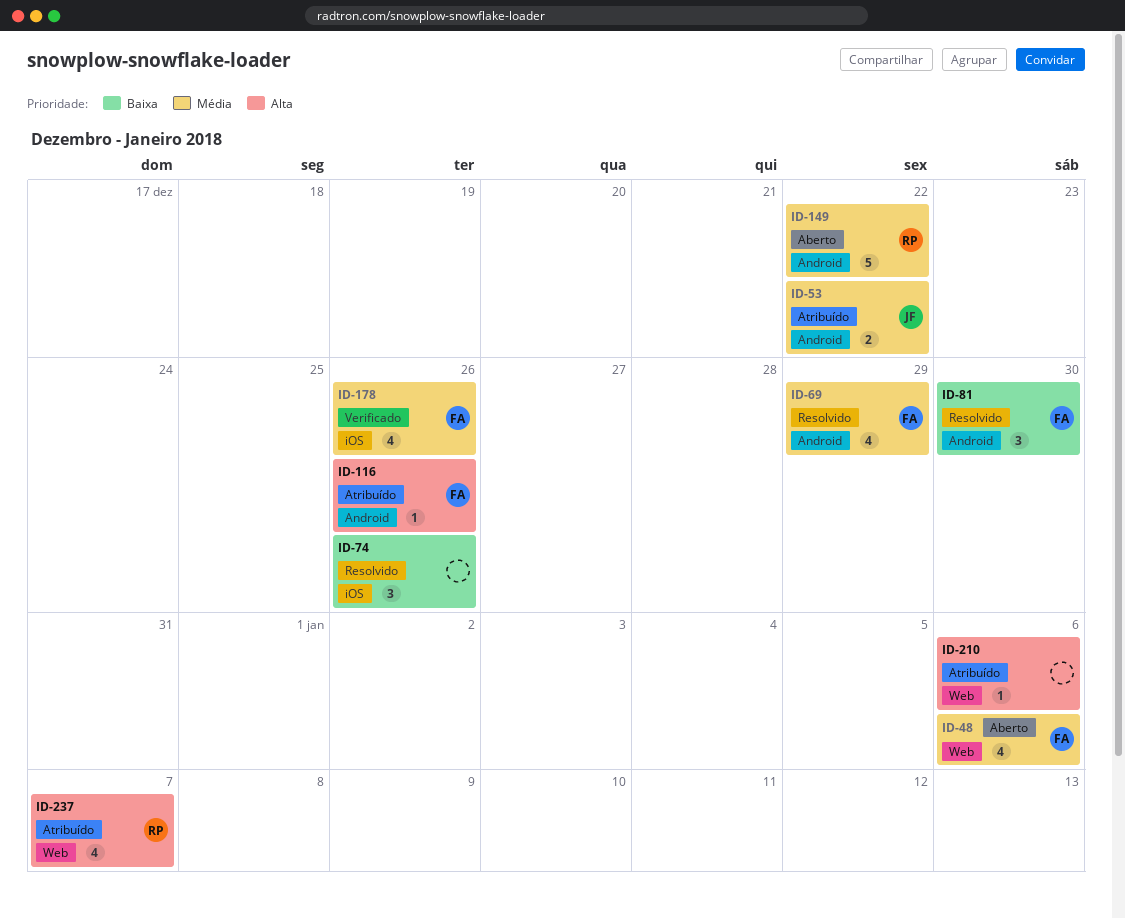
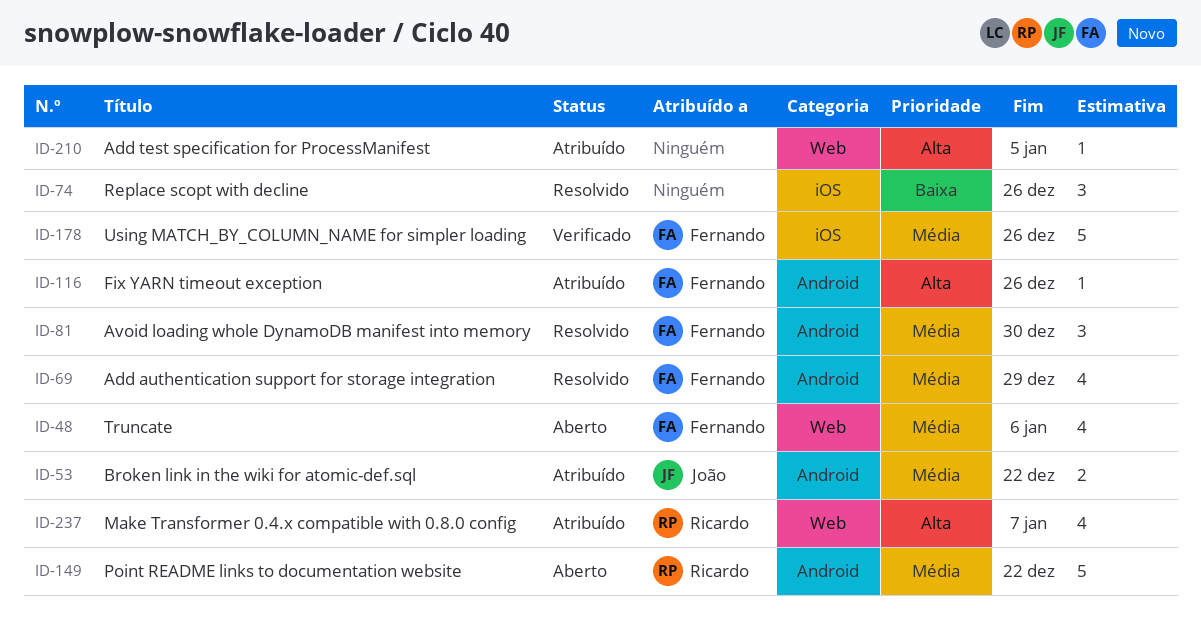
ID-81, priority: Baixa -> Média
ID-178, estimate: 4 -> 5
ID-210, due: Jan 6 -> Jan 5

